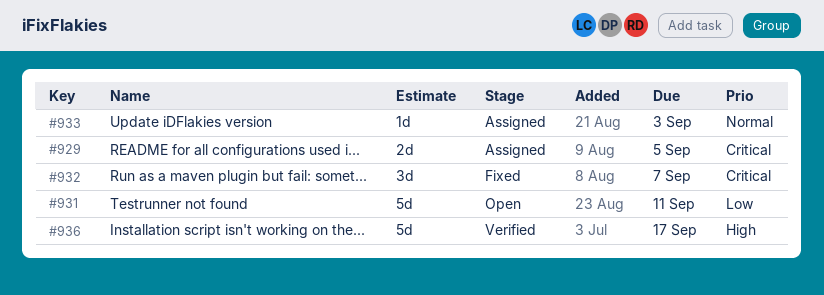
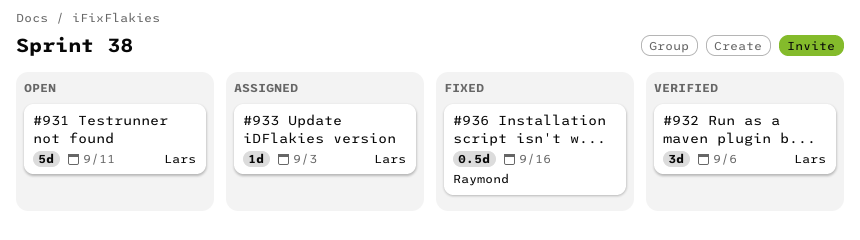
#929: present -> none
#932, status: Fixed -> Verified
#932, due: Sep 7 -> Sep 6
#936, status: Verified -> Fixed
#936, estimate: 5d -> 0.5d
#936, due: Sep 17 -> Sep 16

